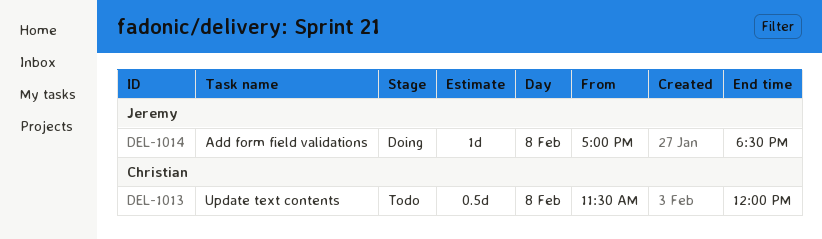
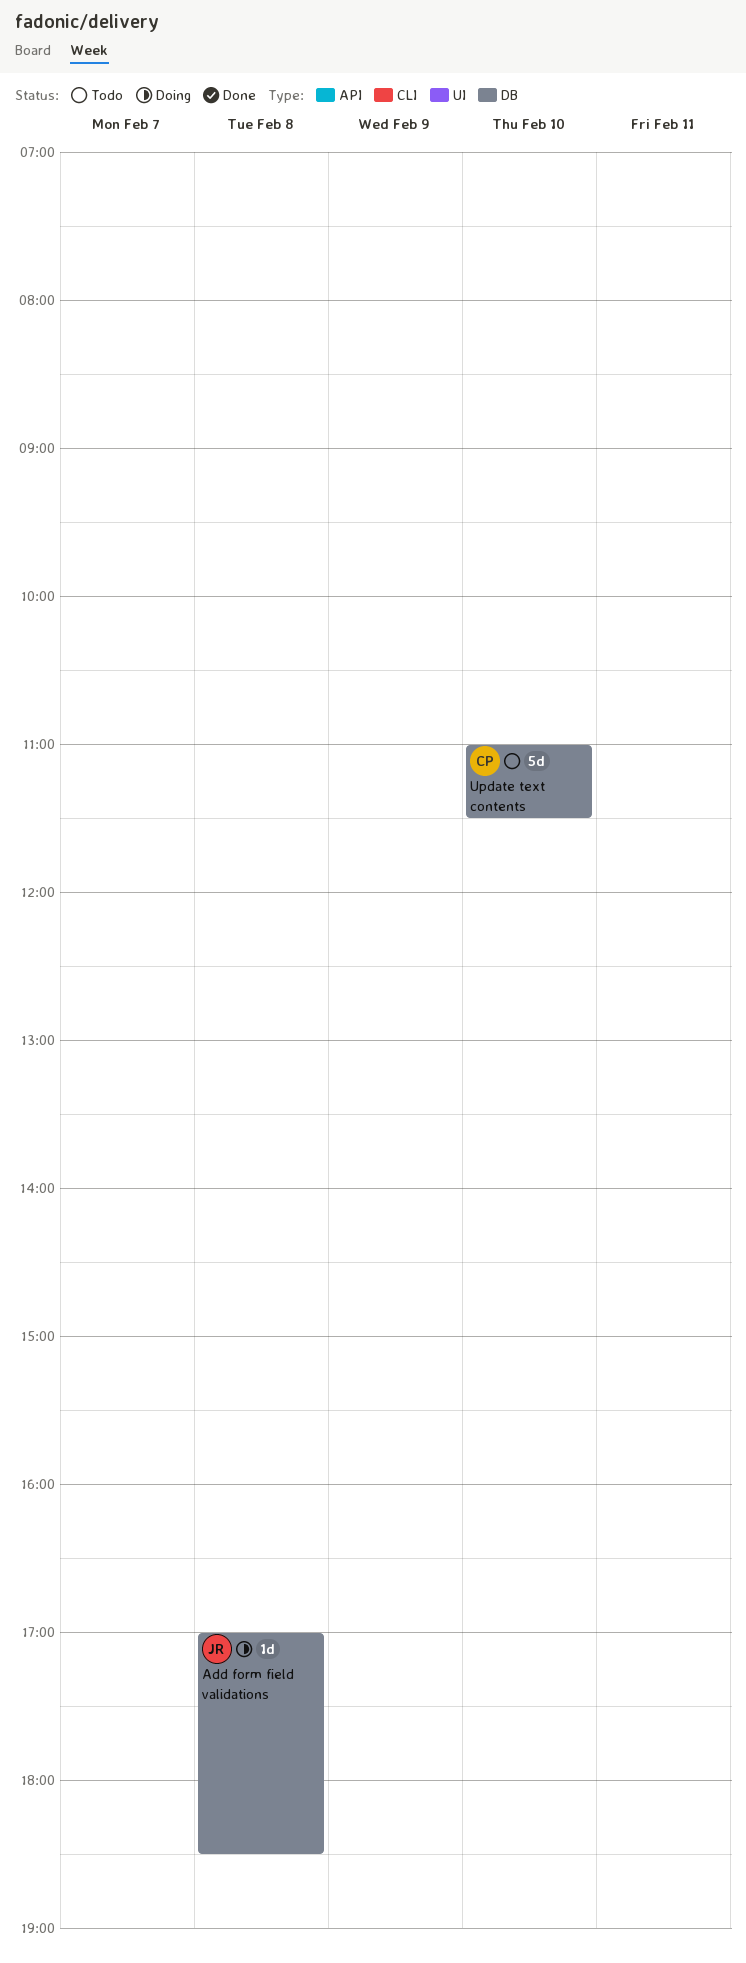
Update text contents, estimate: 0.5d -> 5d
Update text contents, day: Feb 8 -> Feb 10
Update text contents, begins: 11:30 -> 11:00
Update text contents, ends: 12:00 -> 11:30

